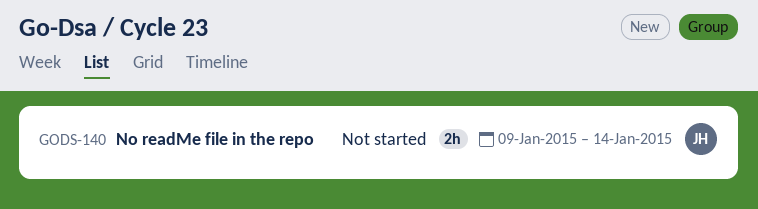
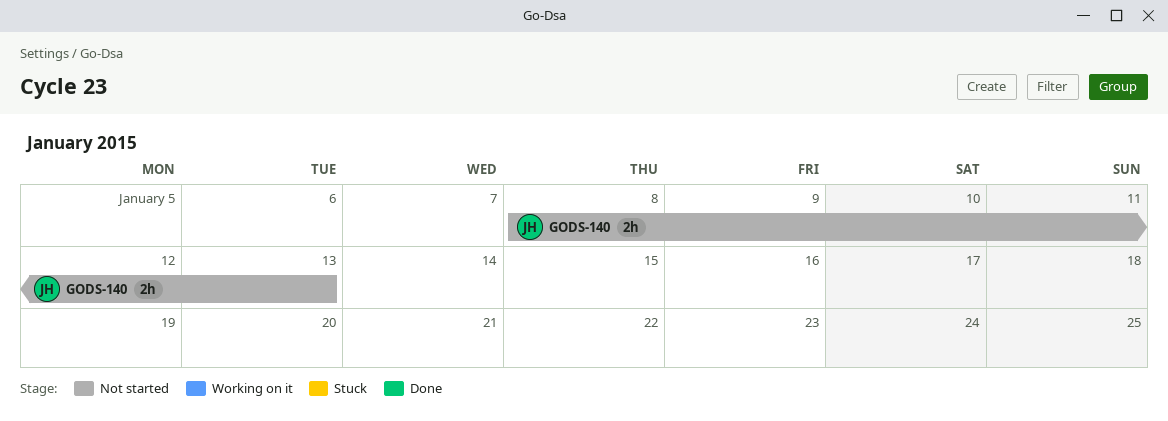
GODS-140, start: Jan 9 -> Jan 8
GODS-140, due: Jan 14 -> Jan 13

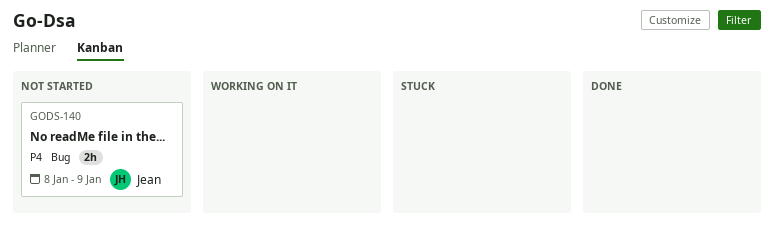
GODS-140, due: Jan 13 -> Jan 9

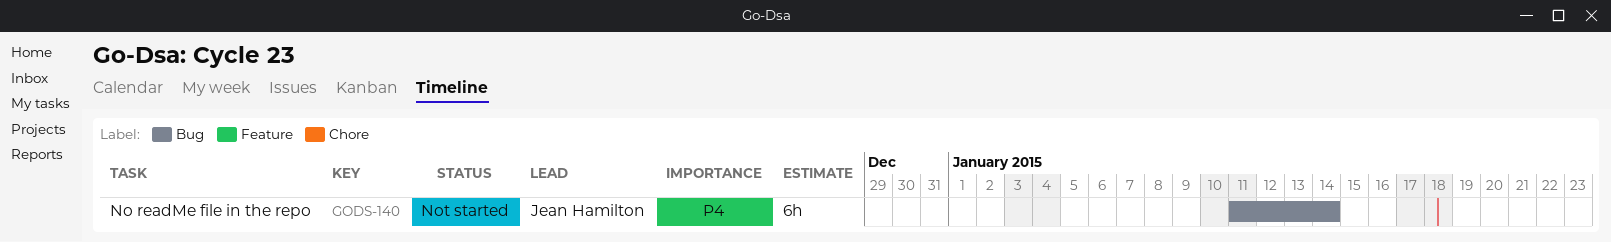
GODS-140, estimate: 2h -> 6h
GODS-140, start: Jan 8 -> Jan 11
GODS-140, due: Jan 9 -> Jan 14

